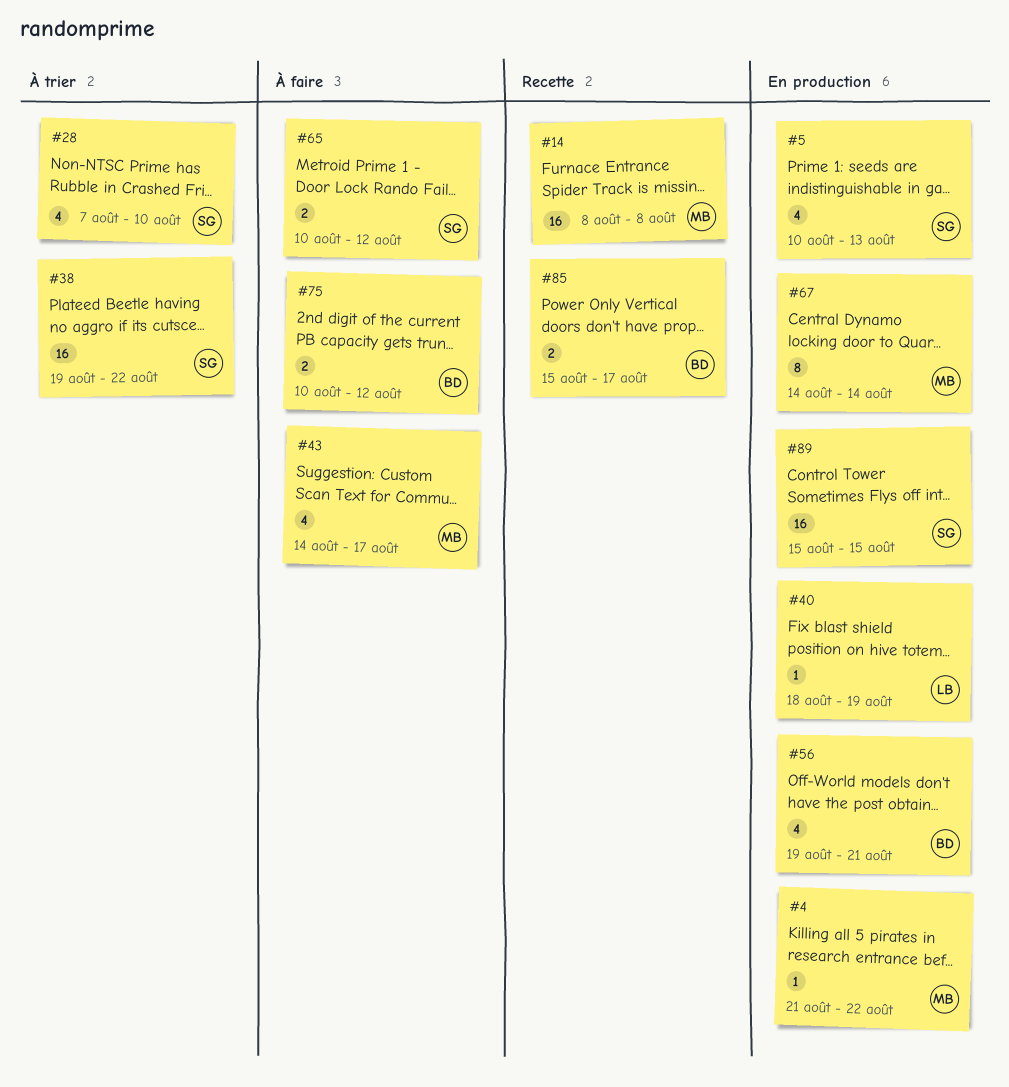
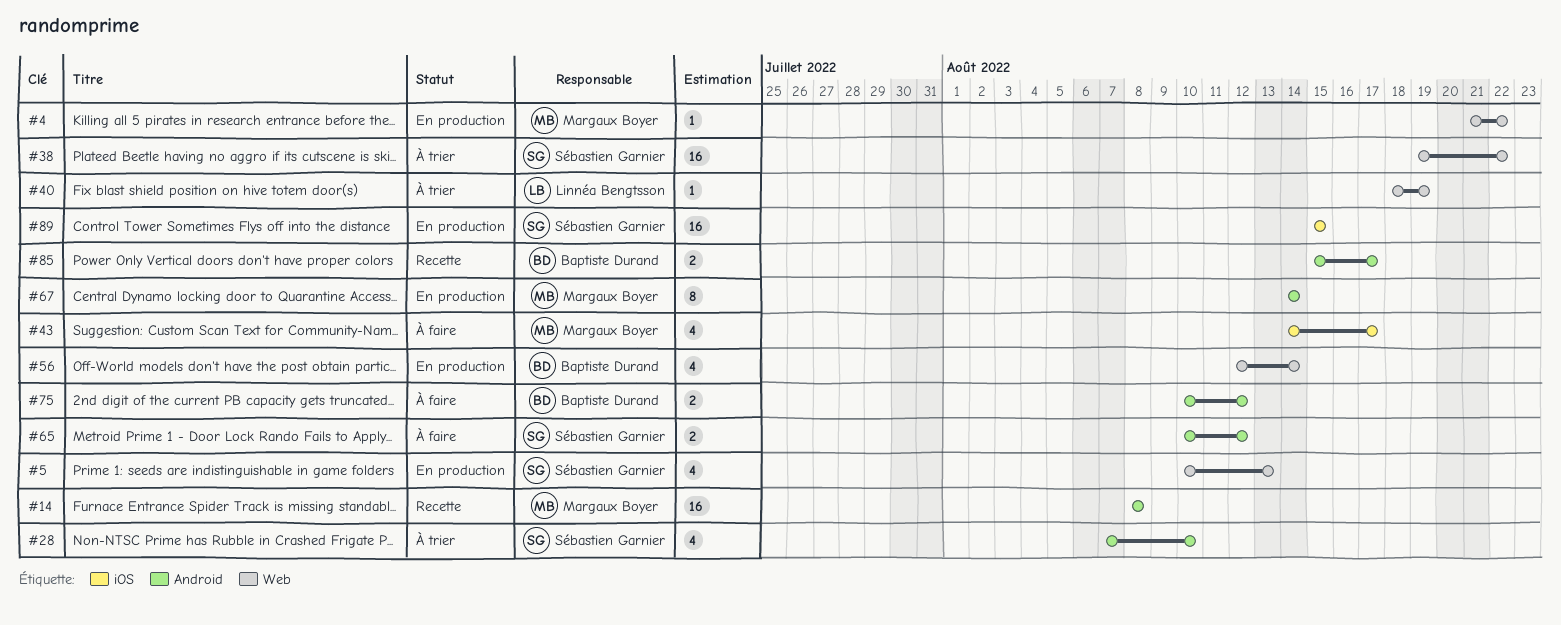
#40, status: En production -> À trier
#56, start: Aug 19 -> Aug 12
#56, due: Aug 21 -> Aug 14

